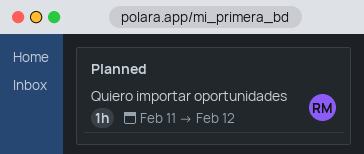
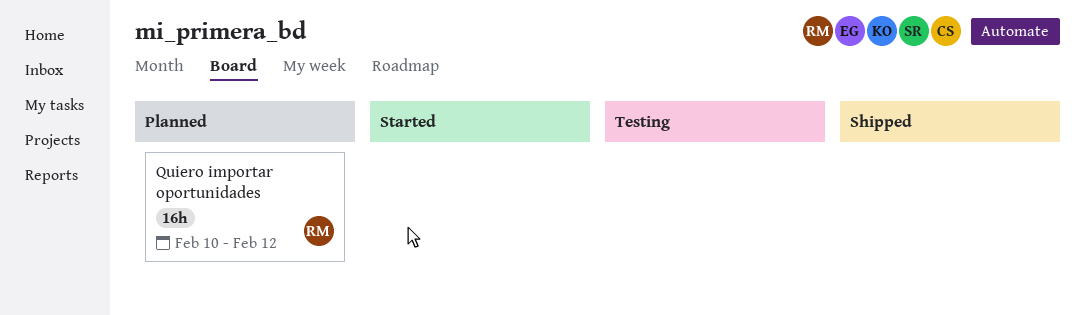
Quiero importar oportunidades, estimate: 1h -> 16h
Quiero importar oportunidades, start: Feb 11 -> Feb 10

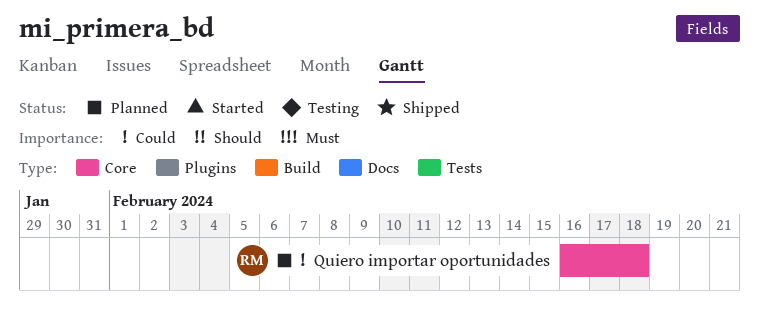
Quiero importar oportunidades, start: Feb 10 -> Feb 16
Quiero importar oportunidades, due: Feb 12 -> Feb 18

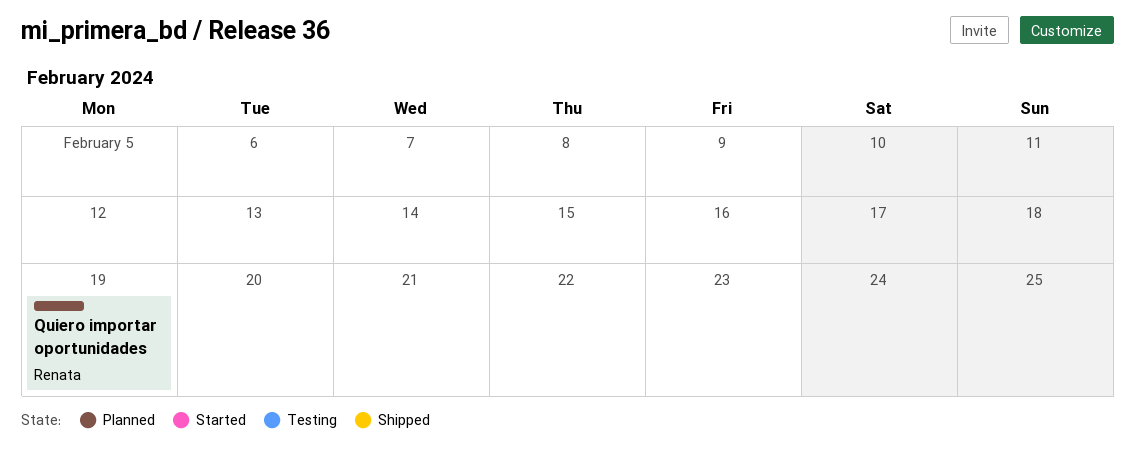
Quiero importar oportunidades, due: Feb 18 -> Feb 19

